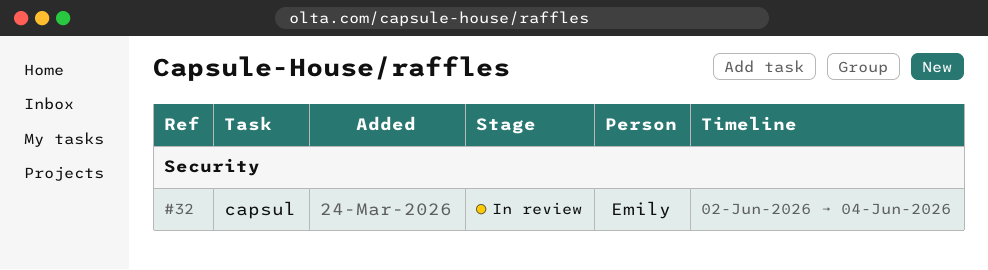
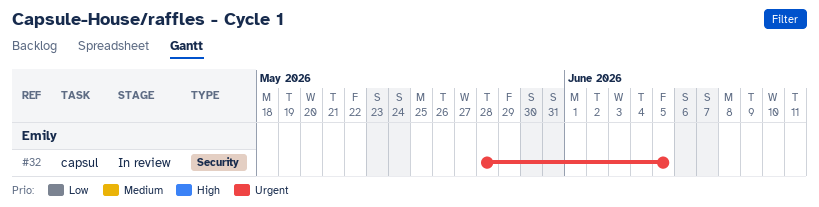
#32, start: Jun 2 -> May 28
#32, due: Jun 4 -> Jun 5

